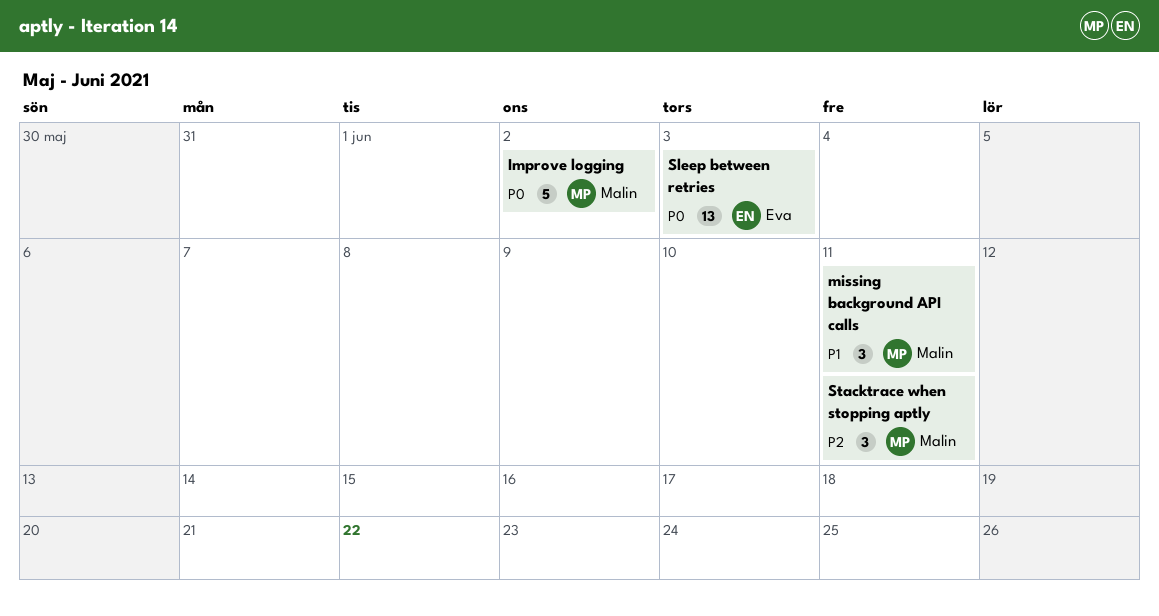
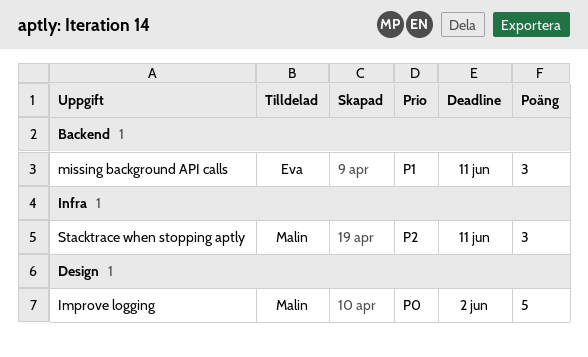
missing background API calls, owner: Malin -> Eva
Sleep between retries: present -> none

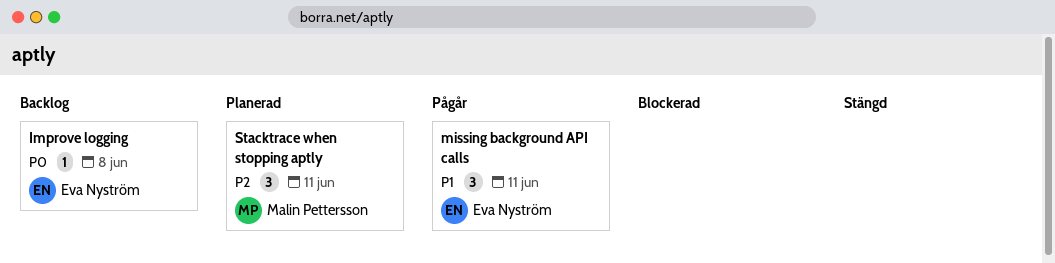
Improve logging, owner: Malin Pettersson -> Eva Nyström
Improve logging, estimate: 5 -> 1
Improve logging, due: Jun 2 -> Jun 8

